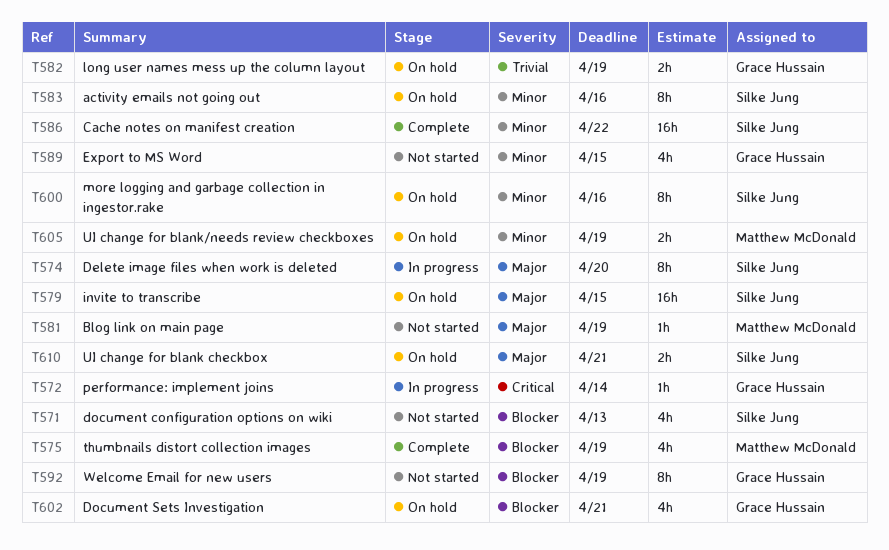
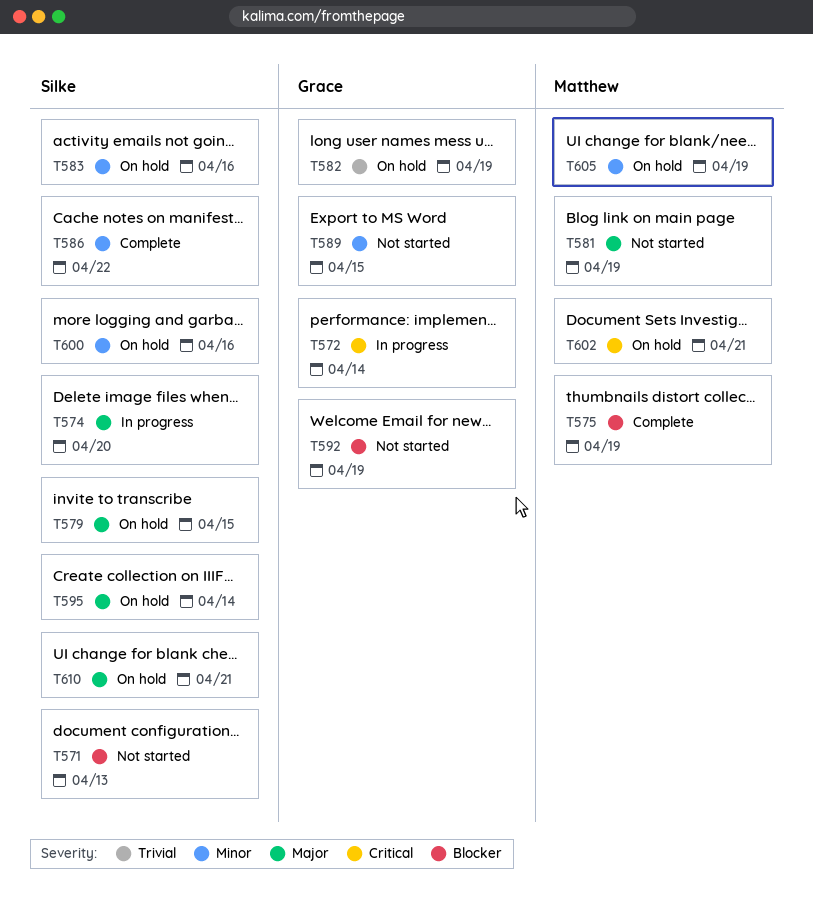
T595: none -> present
T602, owner: Grace Hussain -> Matthew McDonald
T602, priority: Blocker -> Critical

